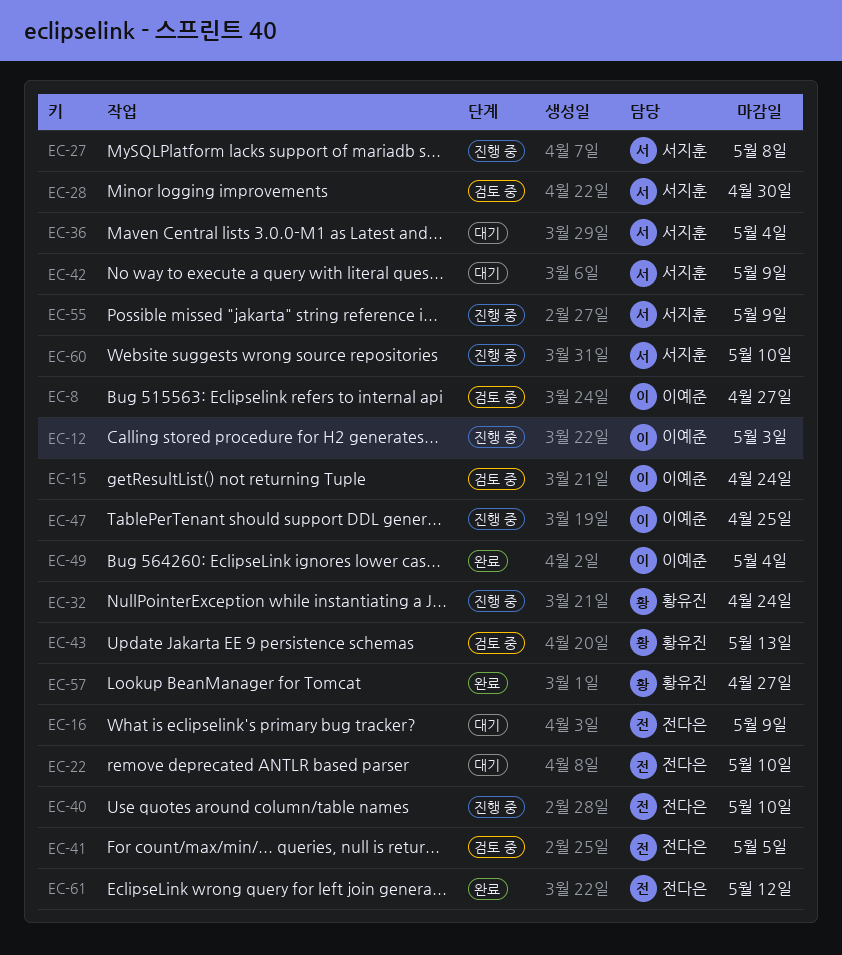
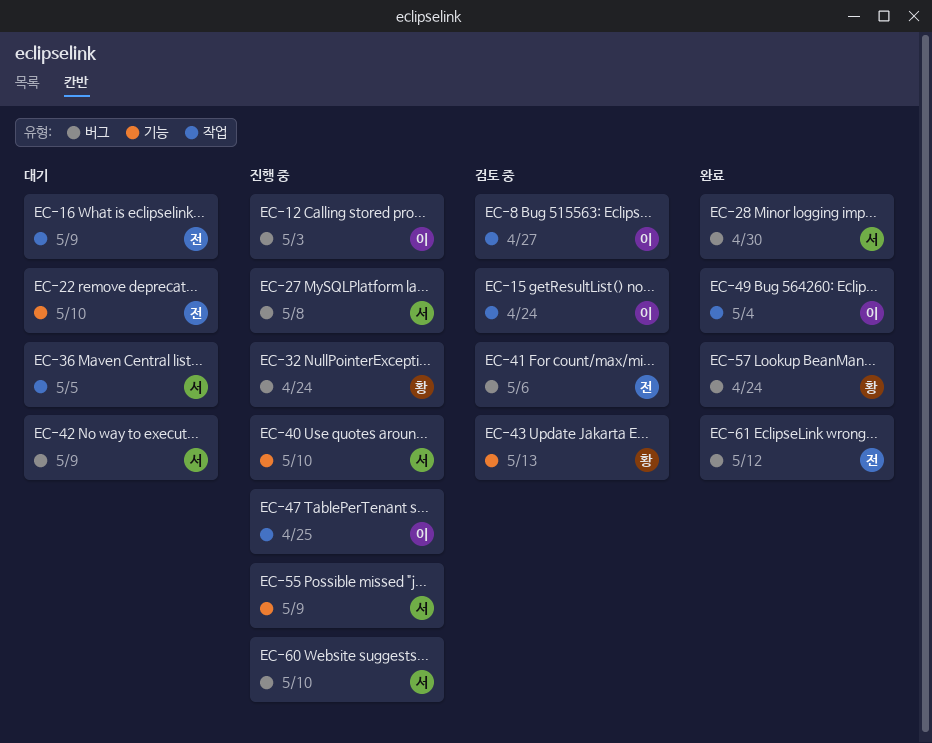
EC-28, status: 검토 중 -> 완료
EC-36, due: May 4 -> May 5
EC-40, owner: 전다은 -> 서지훈
EC-41, due: May 5 -> May 6
EC-57, due: Apr 27 -> Apr 24

